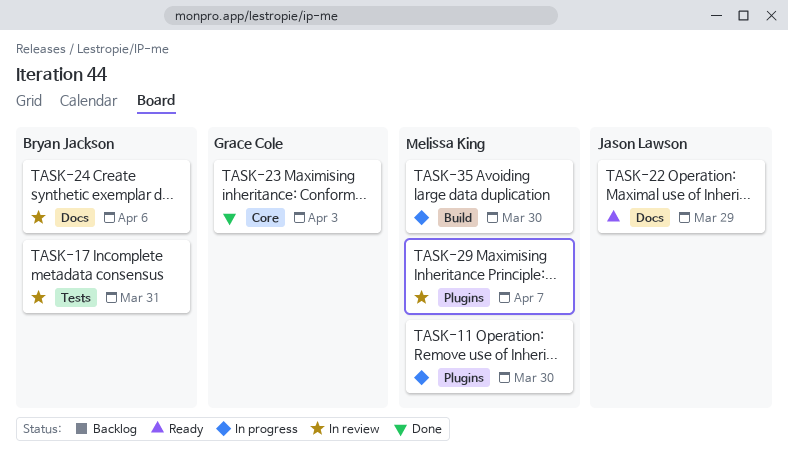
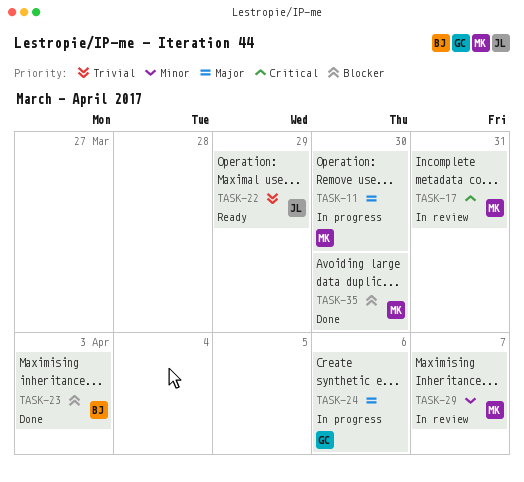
TASK-17, owner: Bryan Jackson -> Melissa King
TASK-23, owner: Grace Cole -> Bryan Jackson
TASK-24, status: In review -> In progress
TASK-24, owner: Bryan Jackson -> Grace Cole
TASK-35, status: In progress -> Done

